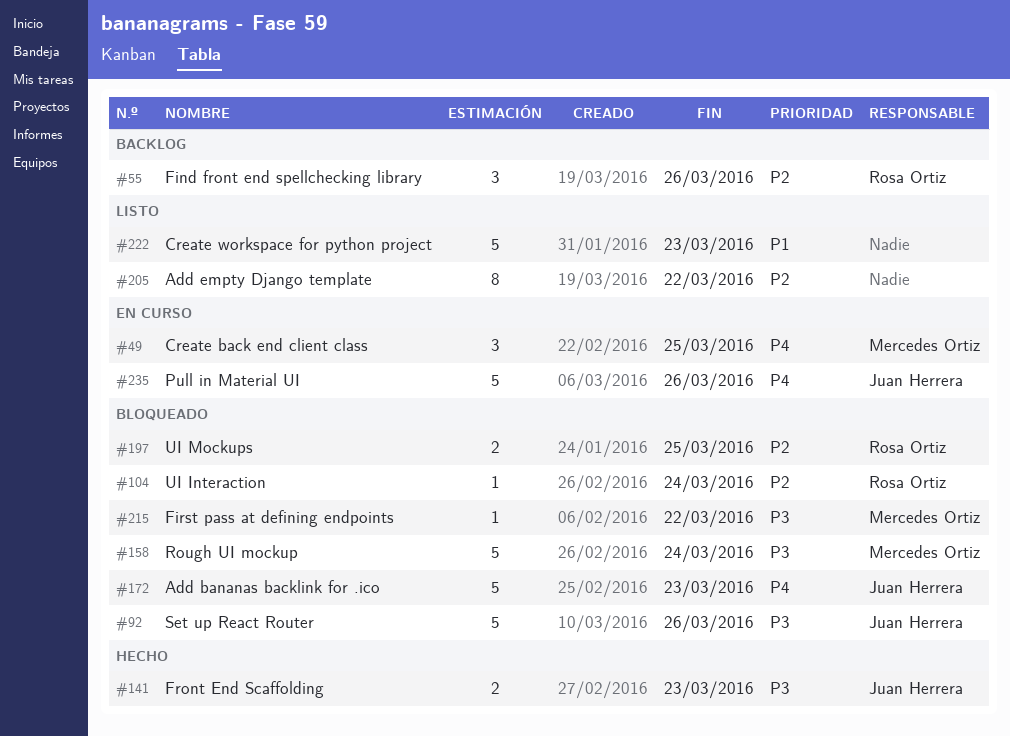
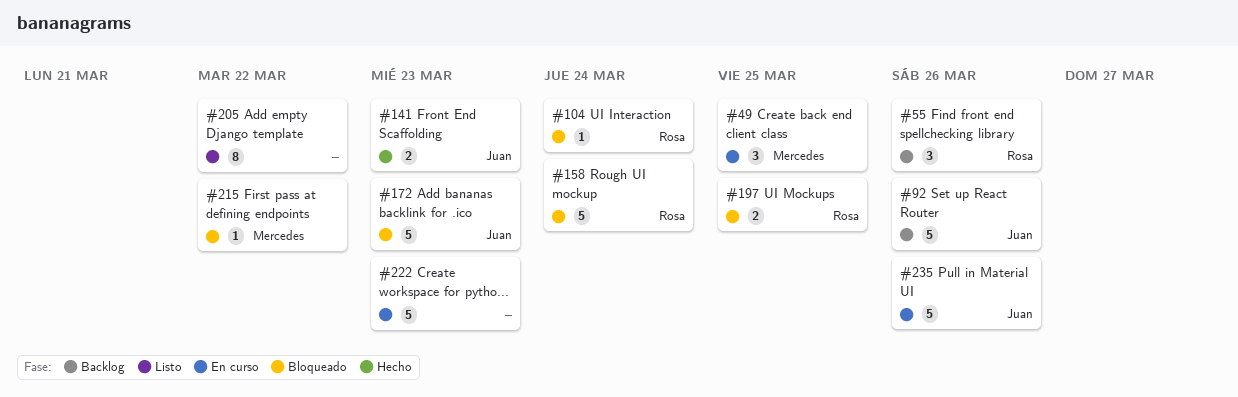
#92, status: Bloqueado -> Backlog
#158, owner: Mercedes Ortiz -> Rosa Ortiz
#222, status: Listo -> En curso

